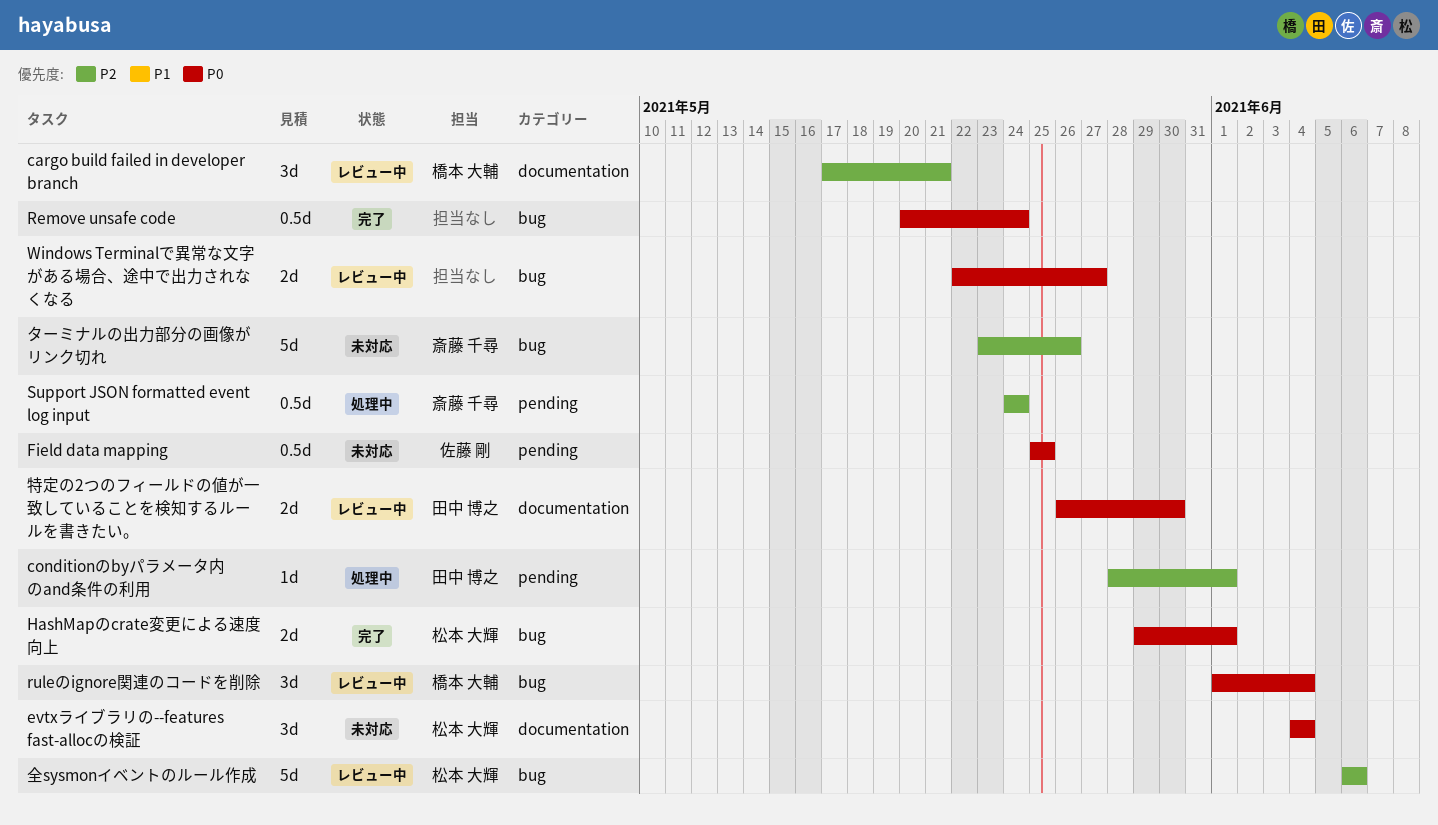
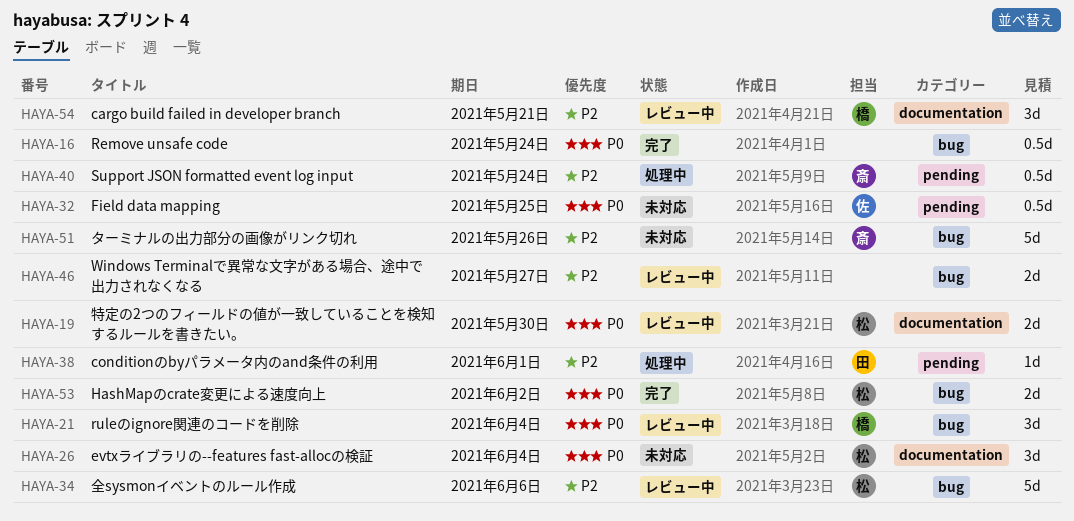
HashMapのcrate変更による速度向上, due: Jun 1 -> Jun 2
Windows Terminalで異常な文字がある場合、途中で出力されなくなる, priority: P0 -> P2
特定の2つのフィールドの値が一致していることを検知するルールを書きたい。, owner: 田中 博之 -> 松本 大輝

